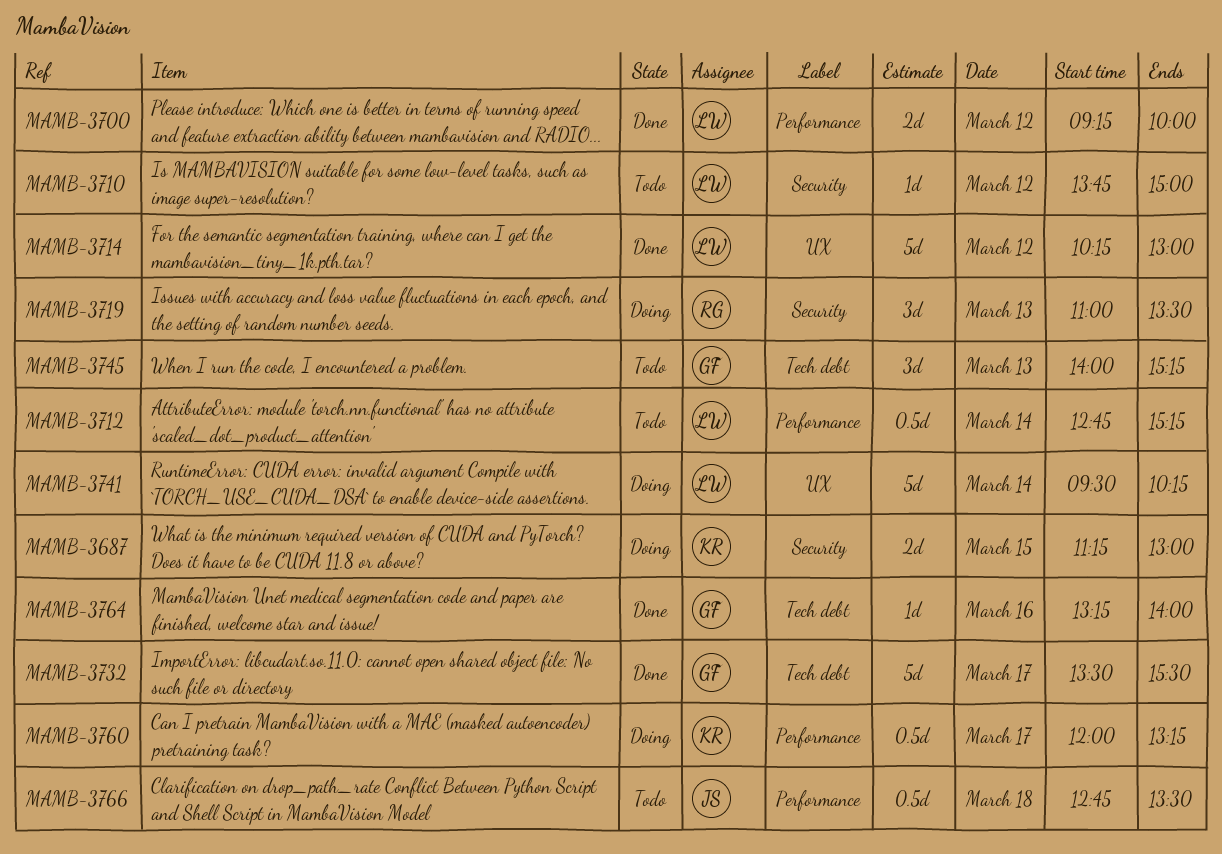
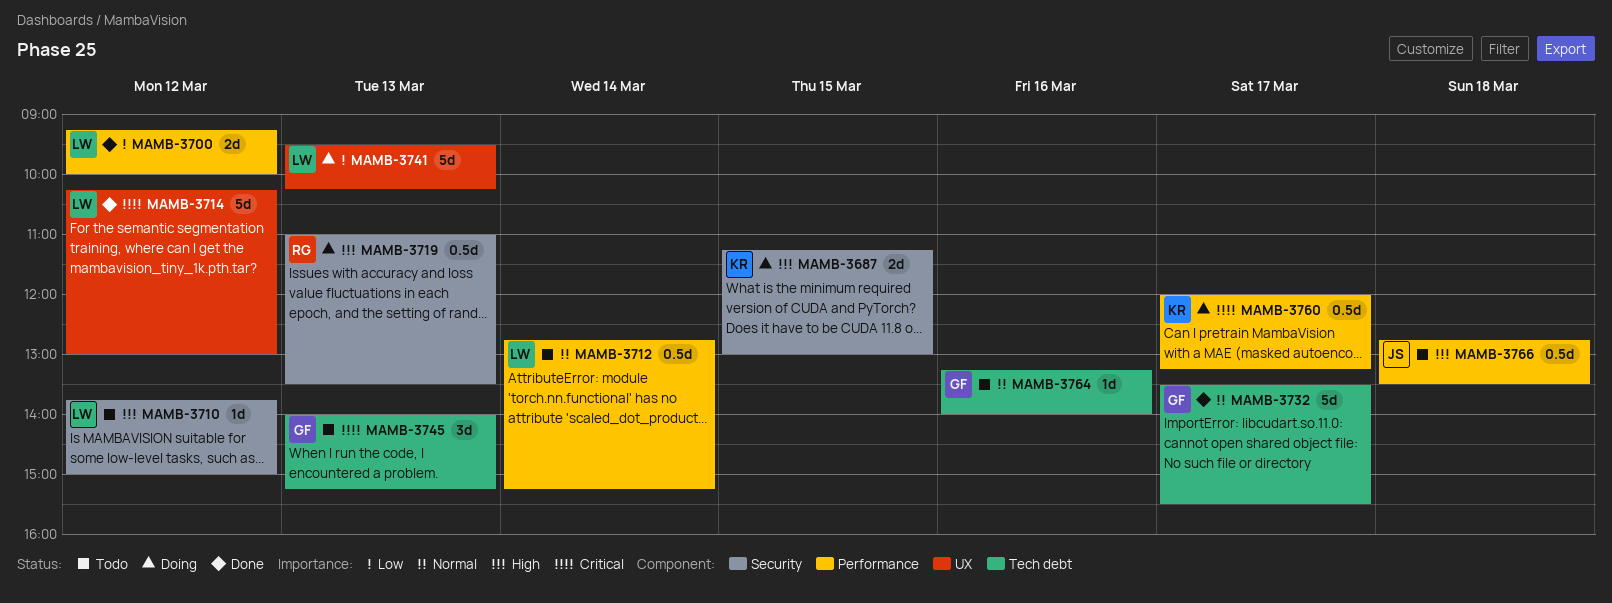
MAMB-3719, estimate: 3d -> 0.5d
MAMB-3741, day: Mar 14 -> Mar 13
MAMB-3764, status: Done -> Todo

